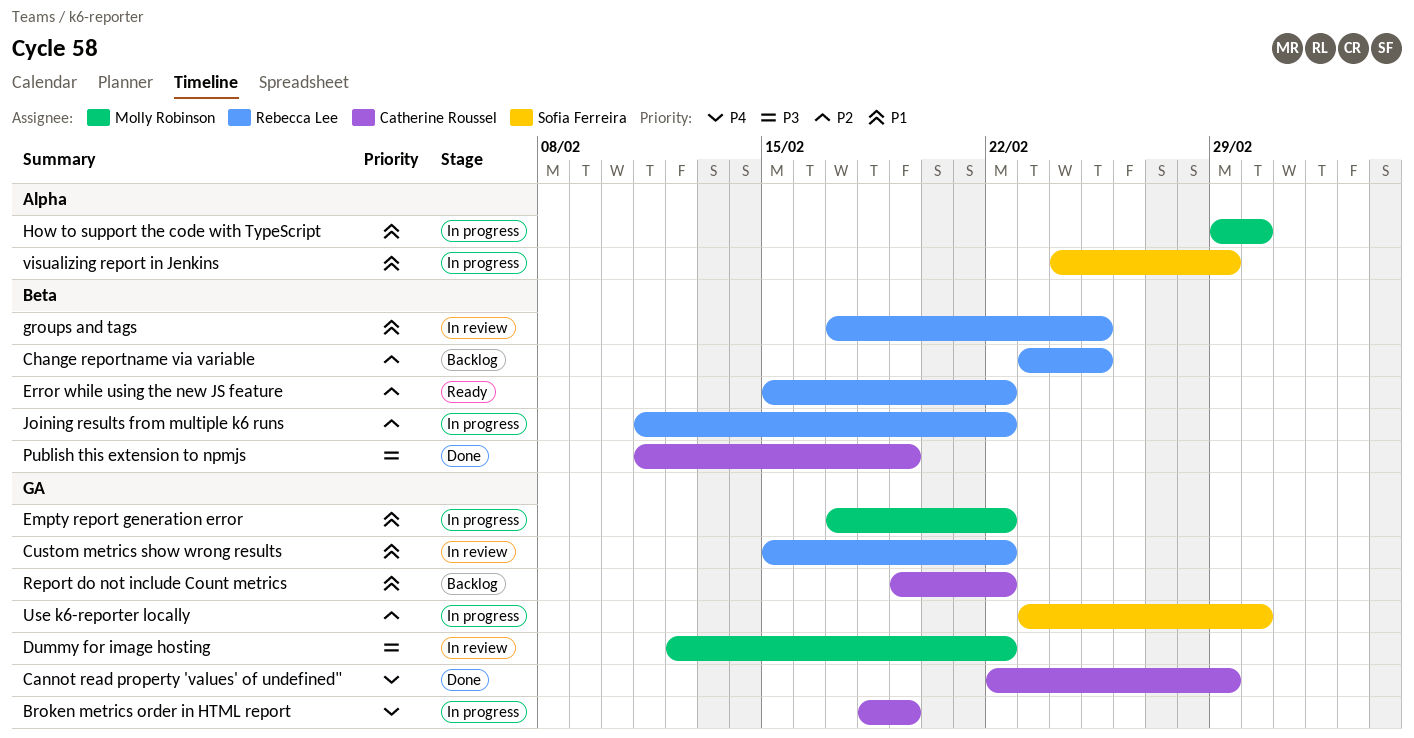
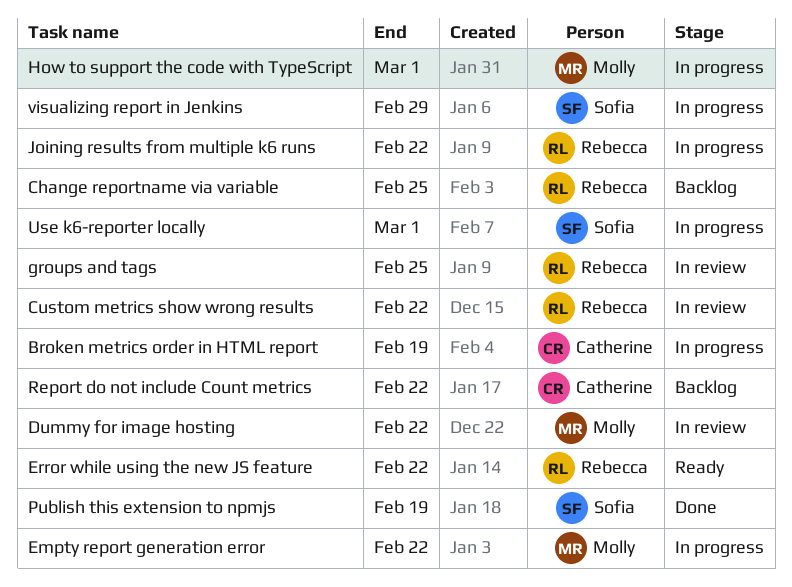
Cannot read property 'values' of undefined": present -> none
Publish this extension to npmjs, owner: Catherine Roussel -> Sofia Ferreira

